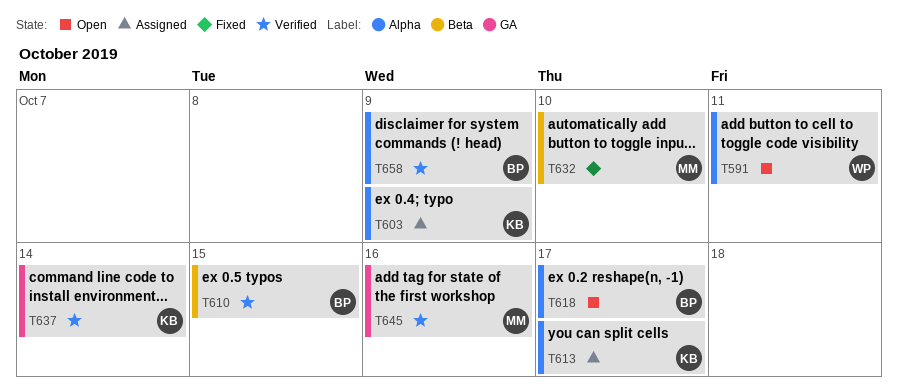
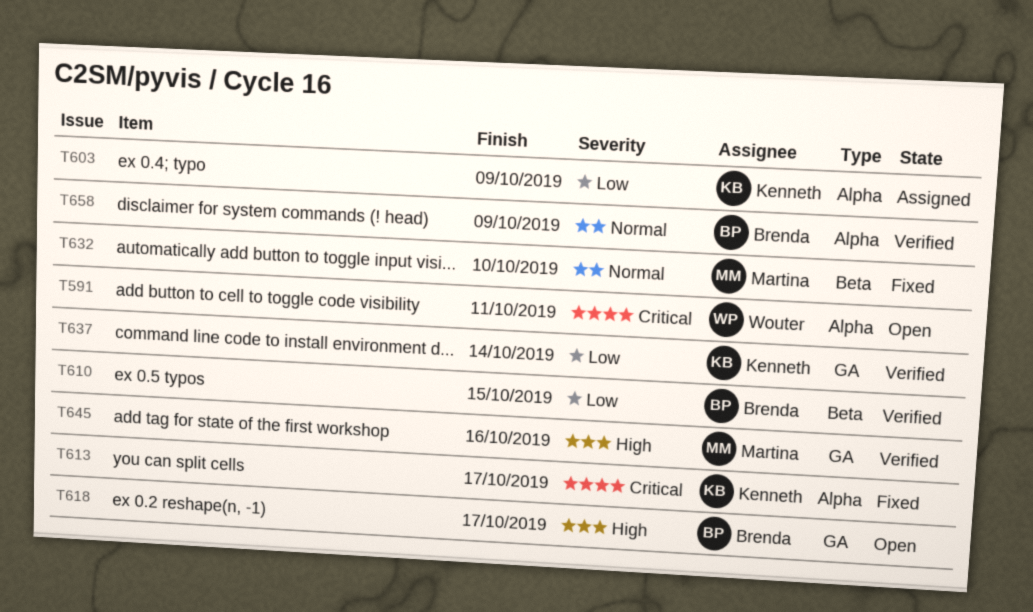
T613, status: Assigned -> Fixed
T618, label: Alpha -> GA

